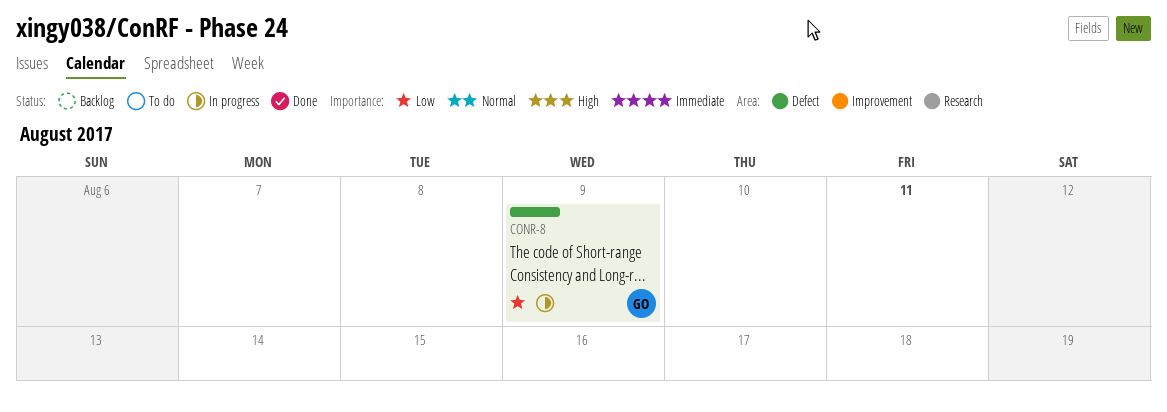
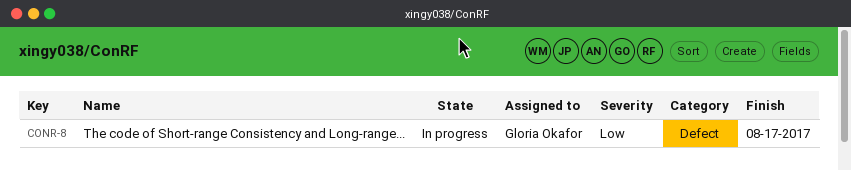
CONR-8, due: Aug 9 -> Aug 17

